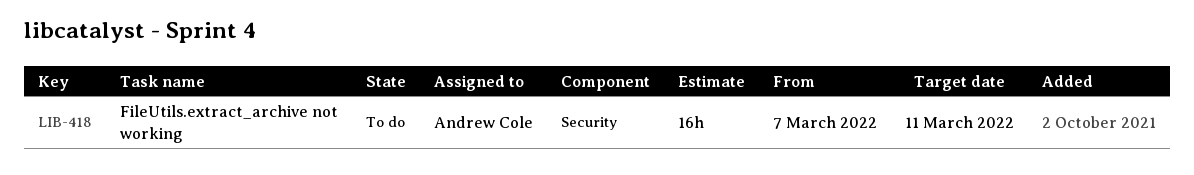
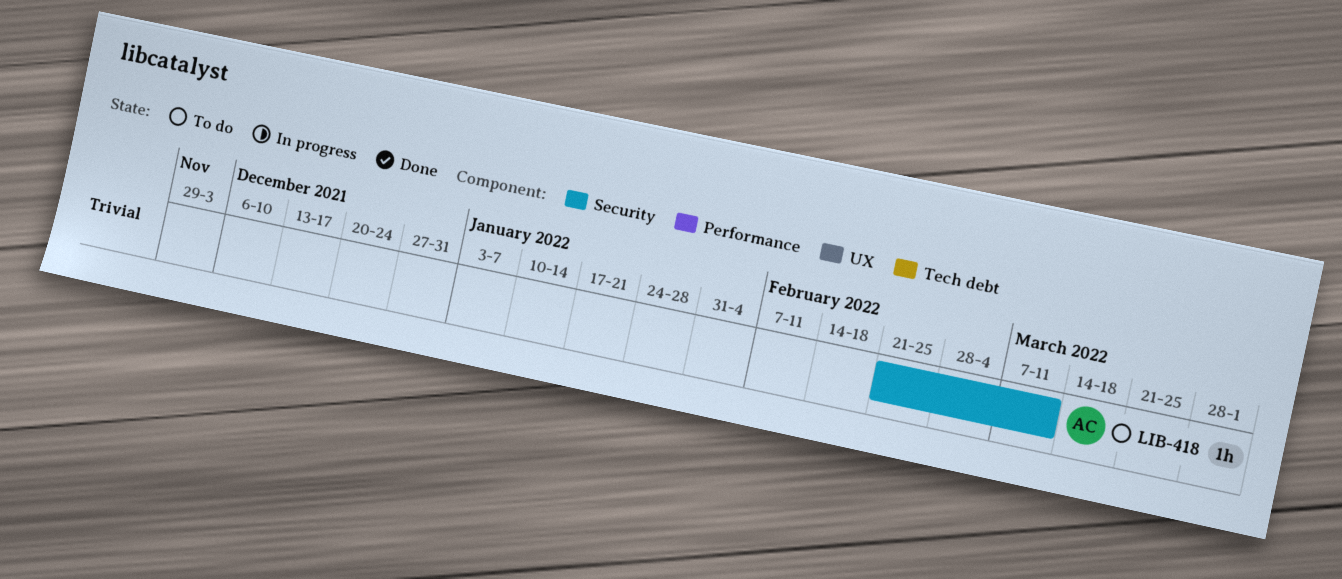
LIB-418, estimate: 16h -> 1h
LIB-418, start: Mar 7 -> Feb 21

